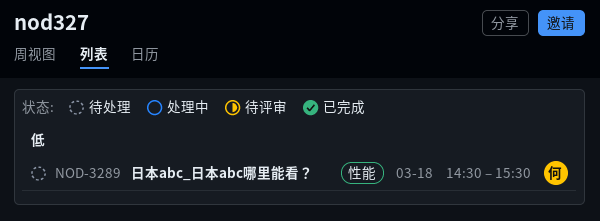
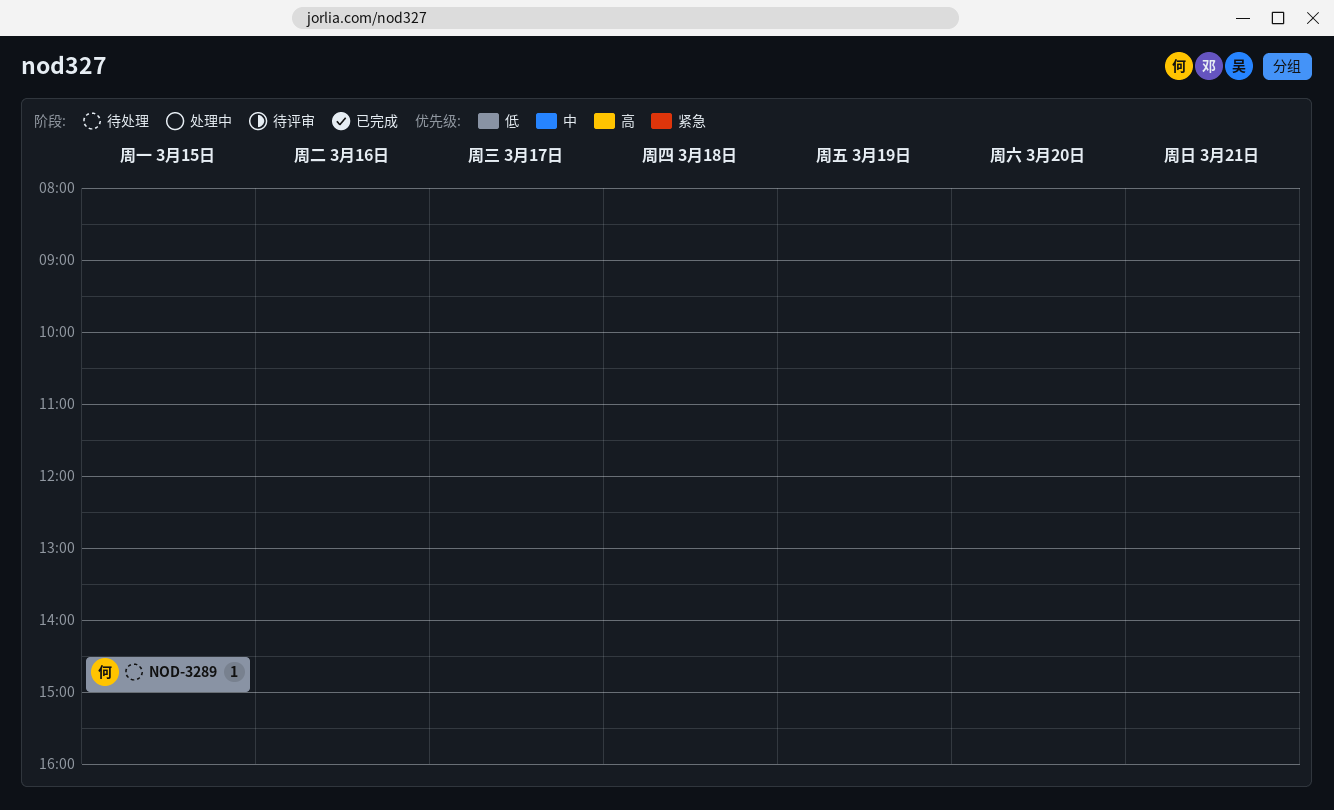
NOD-3289, day: Mar 18 -> Mar 15
NOD-3289, ends: 15:30 -> 15:00

